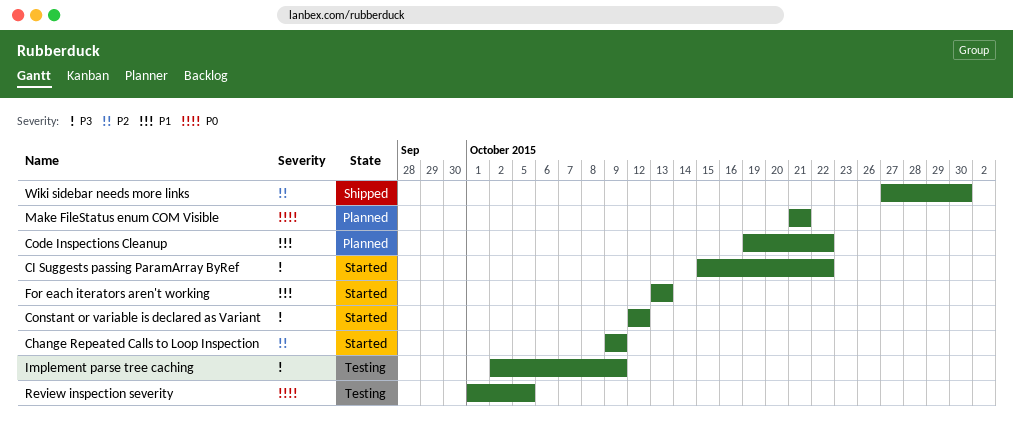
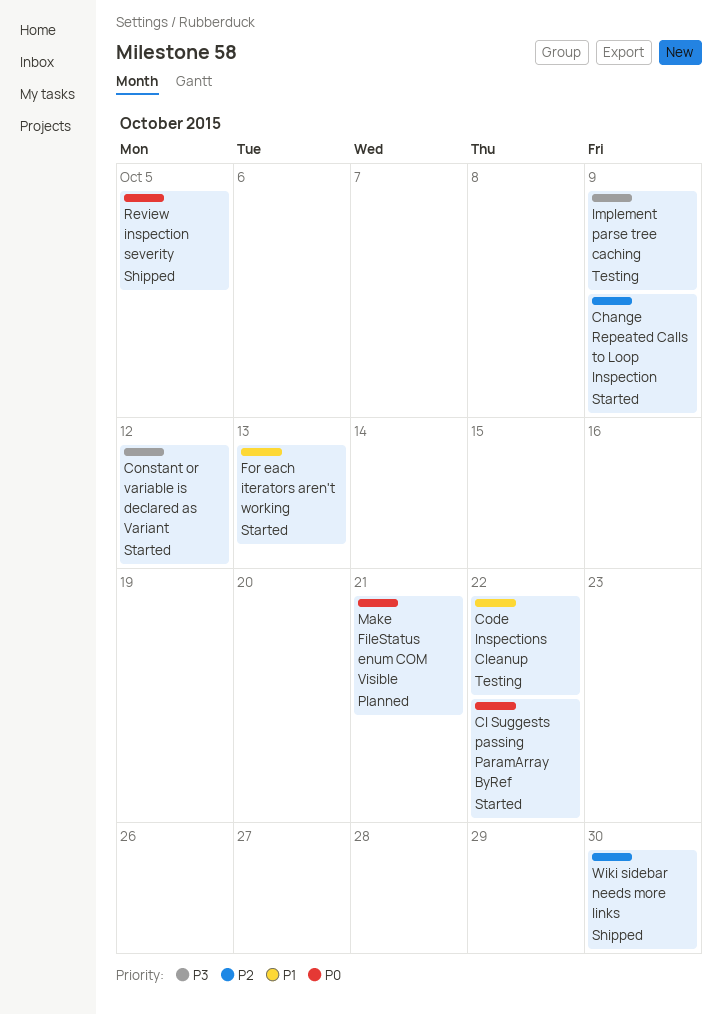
CI Suggests passing ParamArray ByRef, priority: P3 -> P0
Code Inspections Cleanup, status: Planned -> Testing
Review inspection severity, status: Testing -> Shipped

